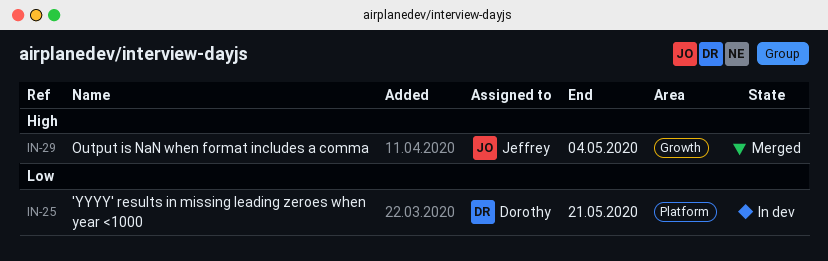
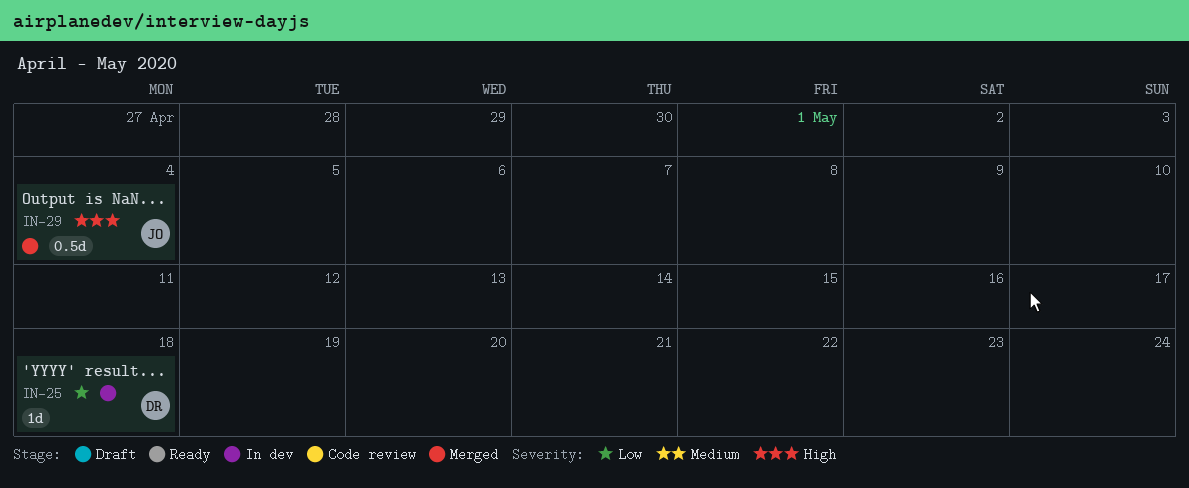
IN-25, due: May 21 -> May 18

